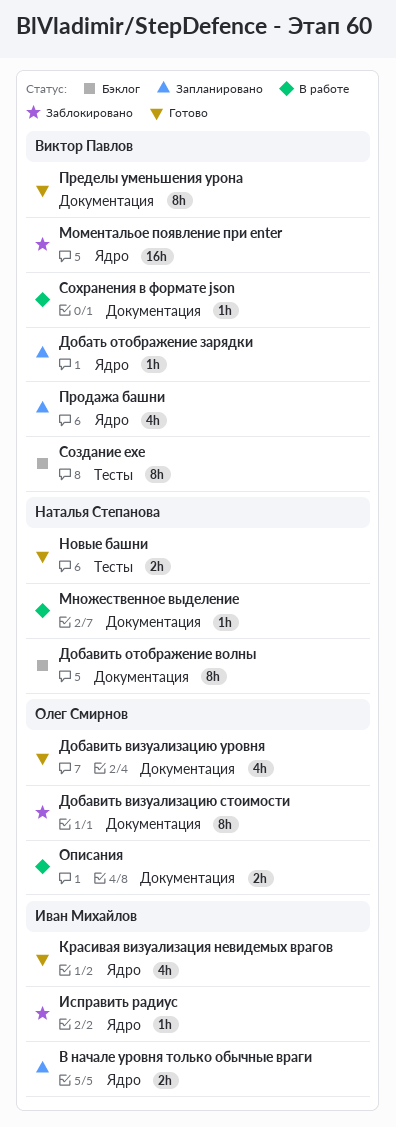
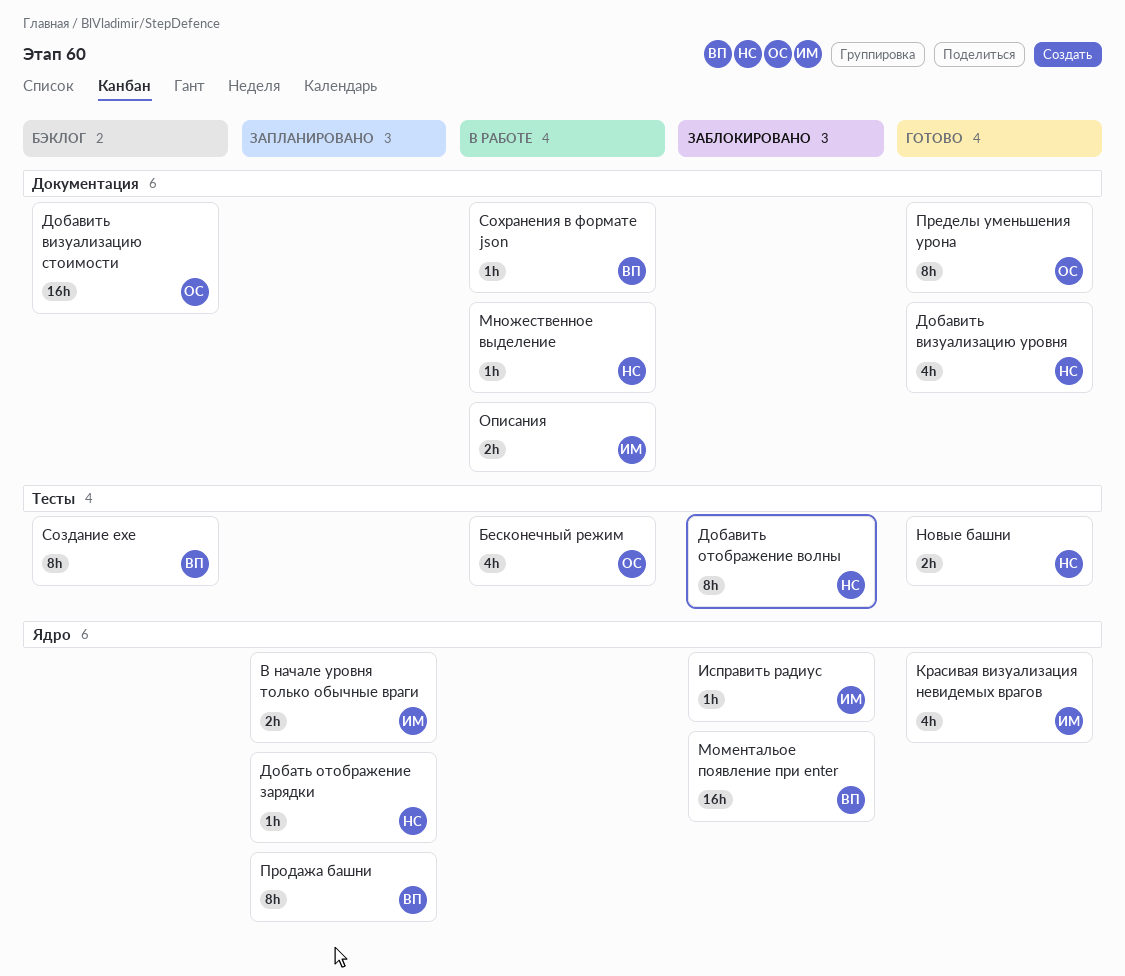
Бесконечный режим: none -> present
Добавить визуализацию стоимости, status: Заблокировано -> Бэклог
Добавить визуализацию стоимости, estimate: 8h -> 16h
Добавить визуализацию уровня, owner: Олег Смирнов -> Наталья Степанова
Добавить отображение волны, status: Бэклог -> Заблокировано
Добавить отображение волны, label: Документация -> Тесты
Добать отображение зарядки, owner: Виктор Павлов -> Наталья Степанова
Описания, owner: Олег Смирнов -> Иван Михайлов
Пределы уменьшения урона, owner: Виктор Павлов -> Олег Смирнов
Продажа башни, estimate: 4h -> 8h

